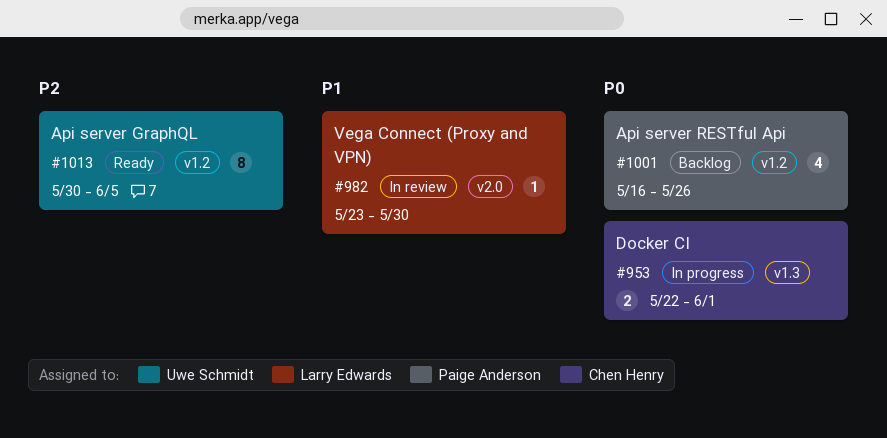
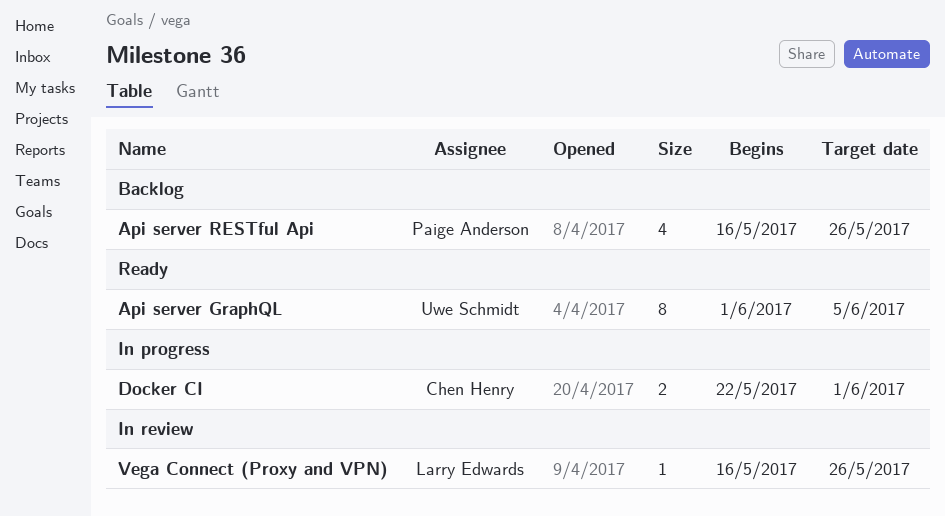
Api server GraphQL, start: May 30 -> Jun 1
Vega Connect (Proxy and VPN), start: May 23 -> May 16
Vega Connect (Proxy and VPN), due: May 30 -> May 26

